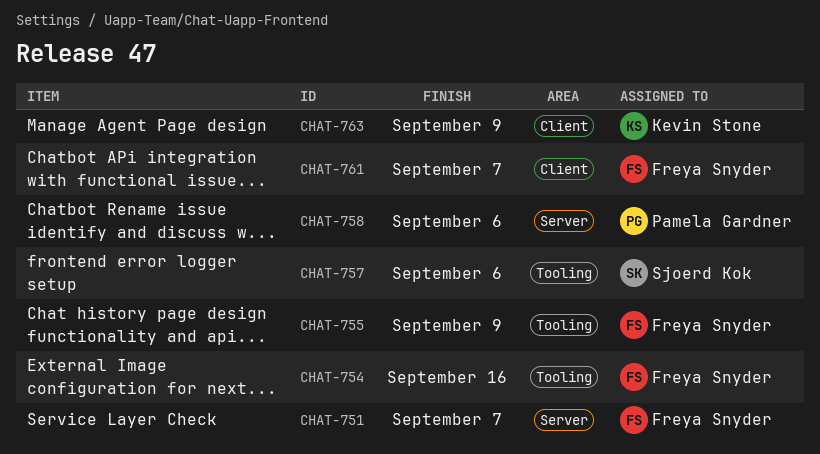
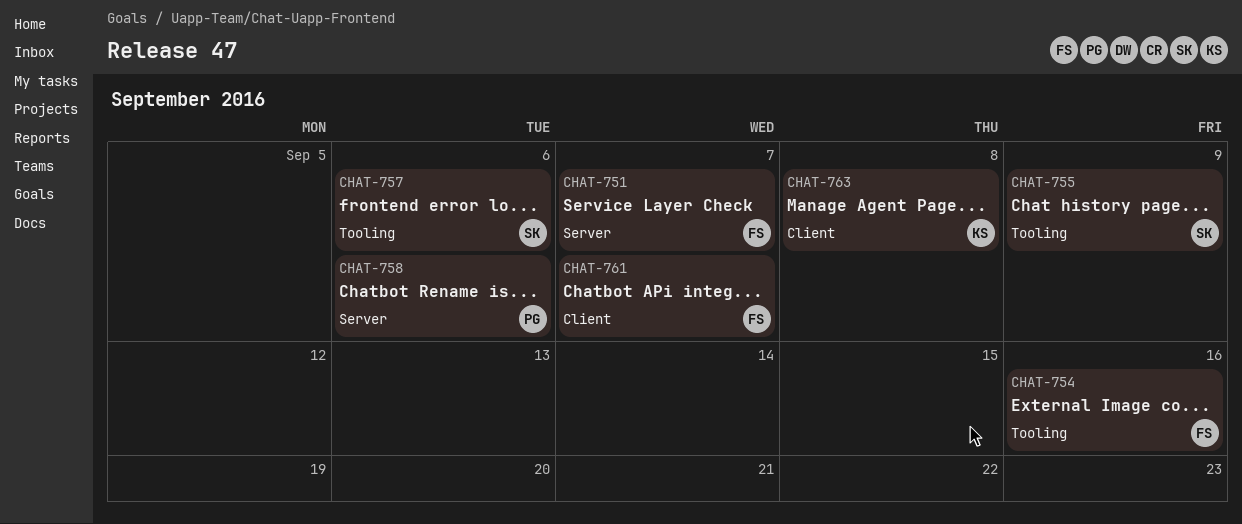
CHAT-755, owner: Freya Snyder -> Sjoerd Kok
CHAT-763, due: Sep 9 -> Sep 8

